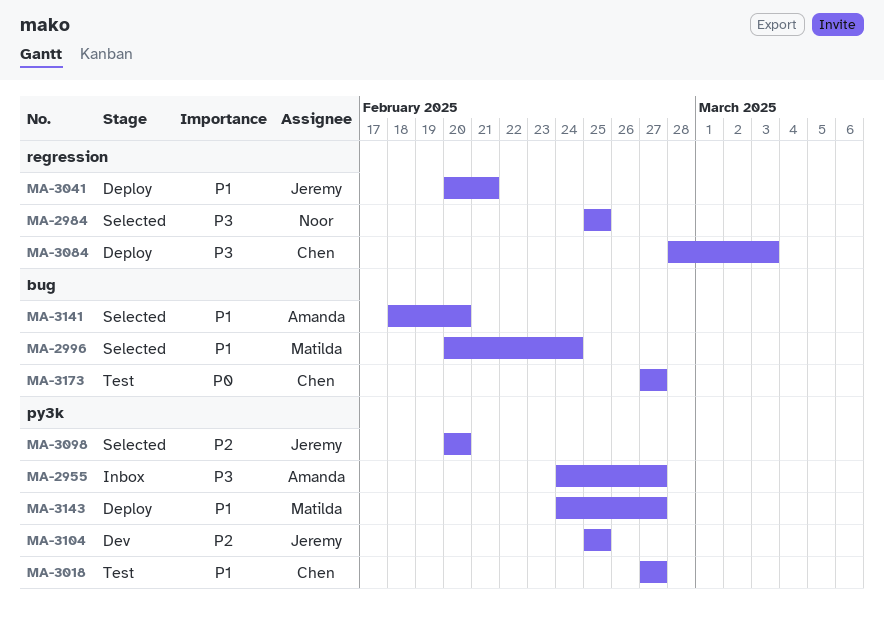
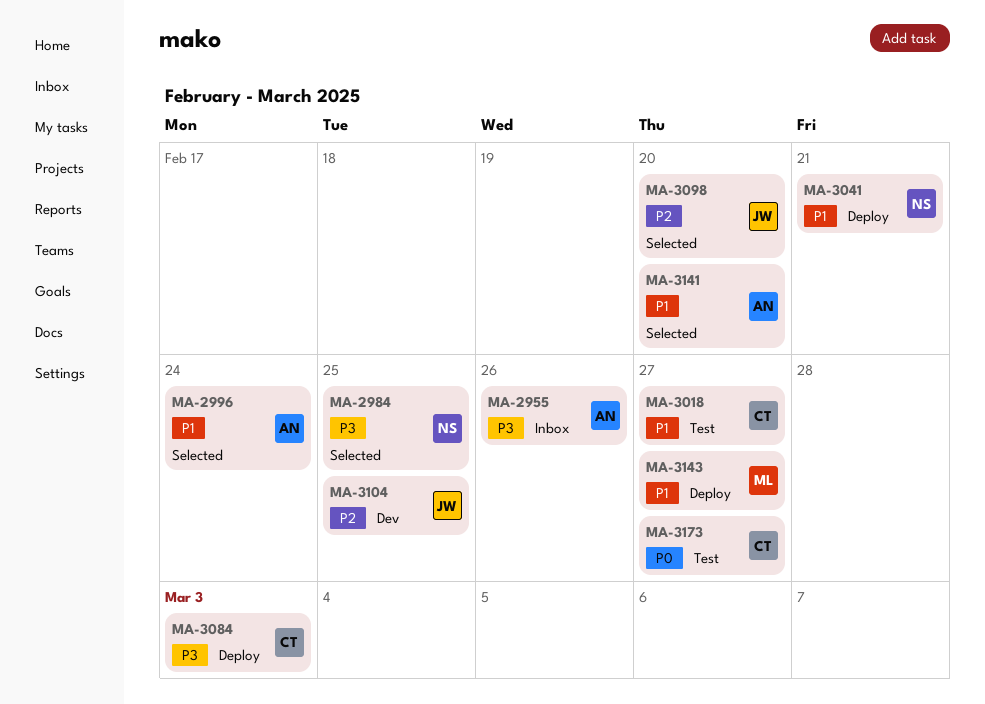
MA-2955, due: Feb 27 -> Feb 26
MA-2996, owner: Matilda -> Amanda
MA-3041, owner: Jeremy -> Noor

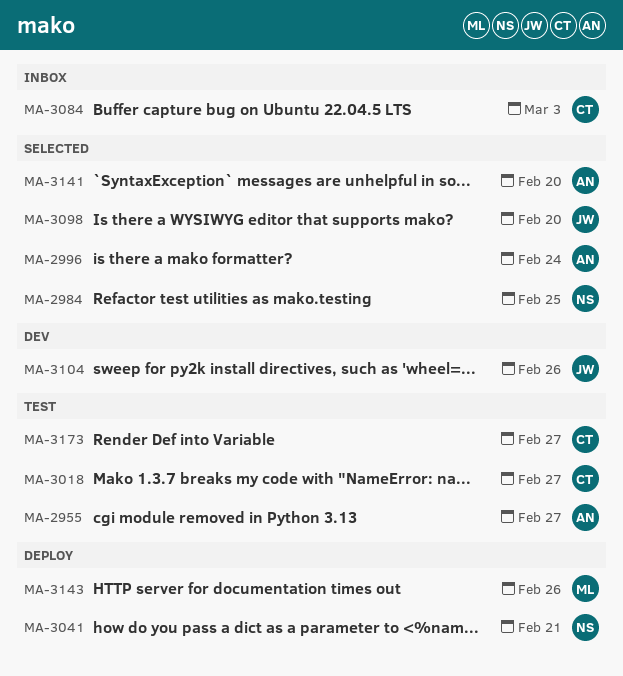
MA-2955, status: Inbox -> Test
MA-2955, due: Feb 26 -> Feb 27
MA-3084, status: Deploy -> Inbox
MA-3104, due: Feb 25 -> Feb 26
MA-3143, due: Feb 27 -> Feb 26

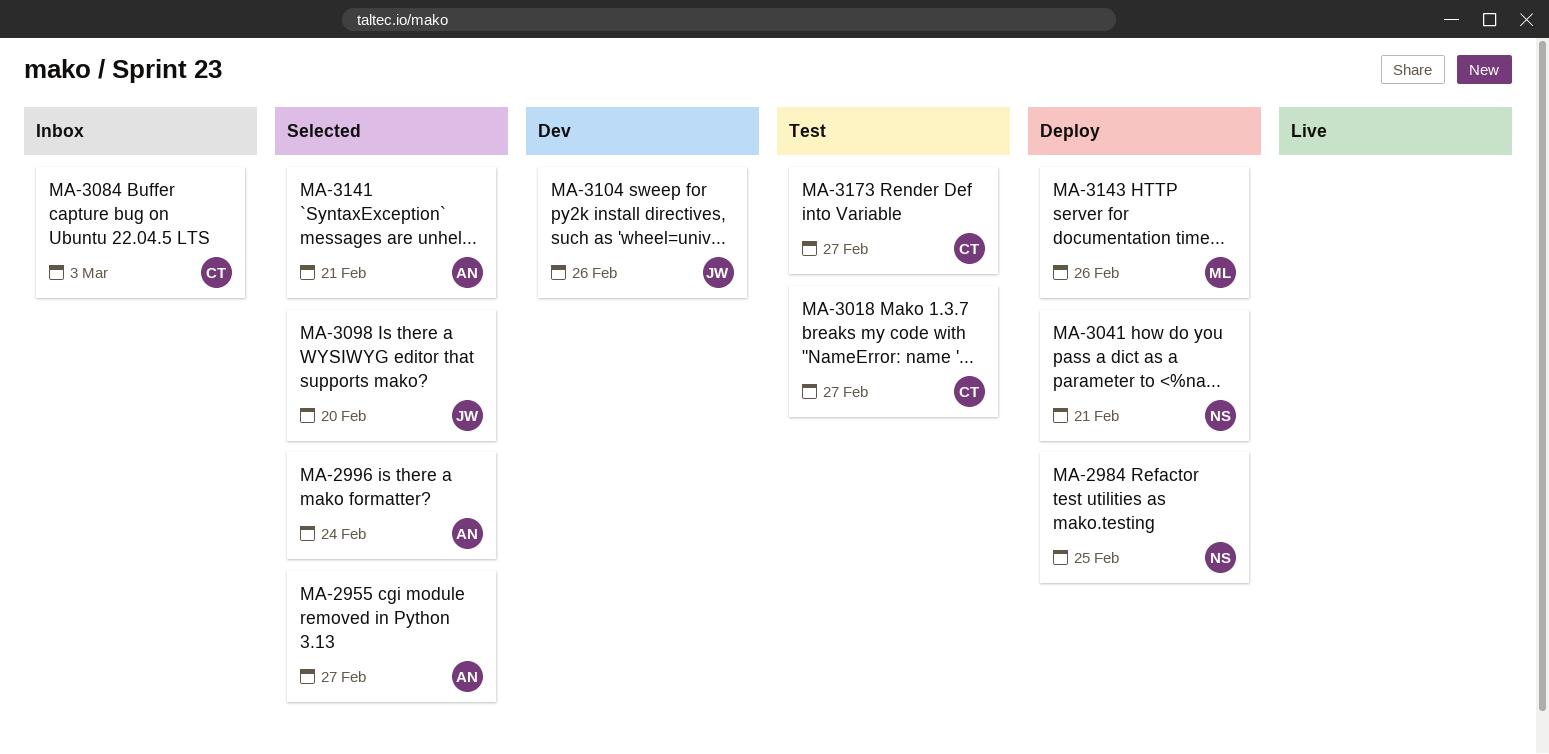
MA-2955, status: Test -> Selected
MA-2984, status: Selected -> Deploy
MA-3141, due: Feb 20 -> Feb 21

